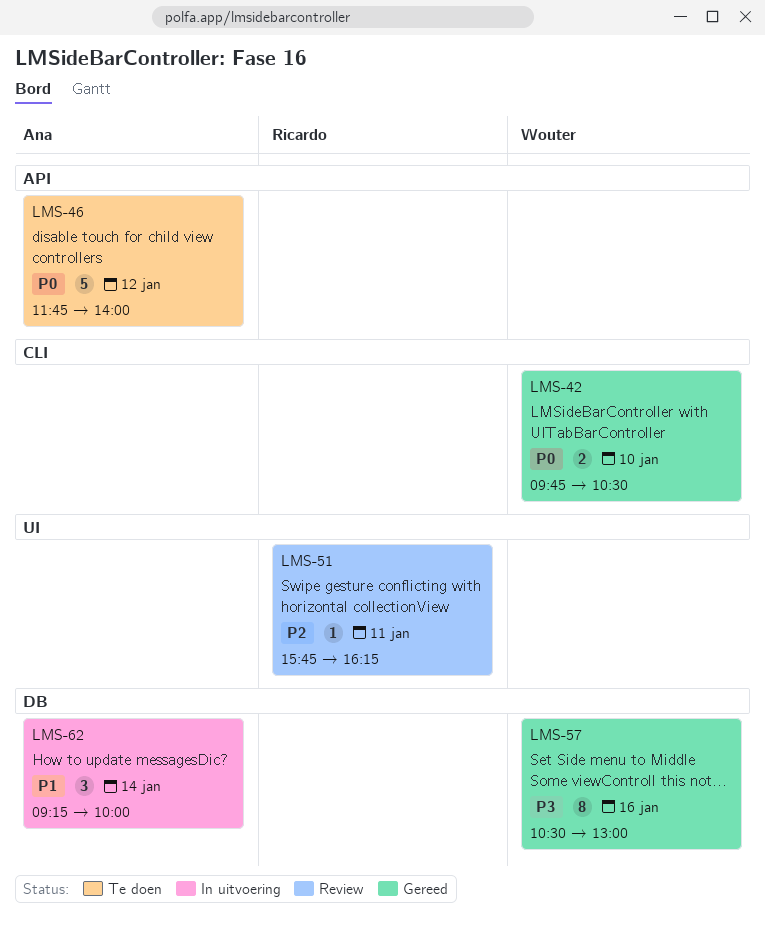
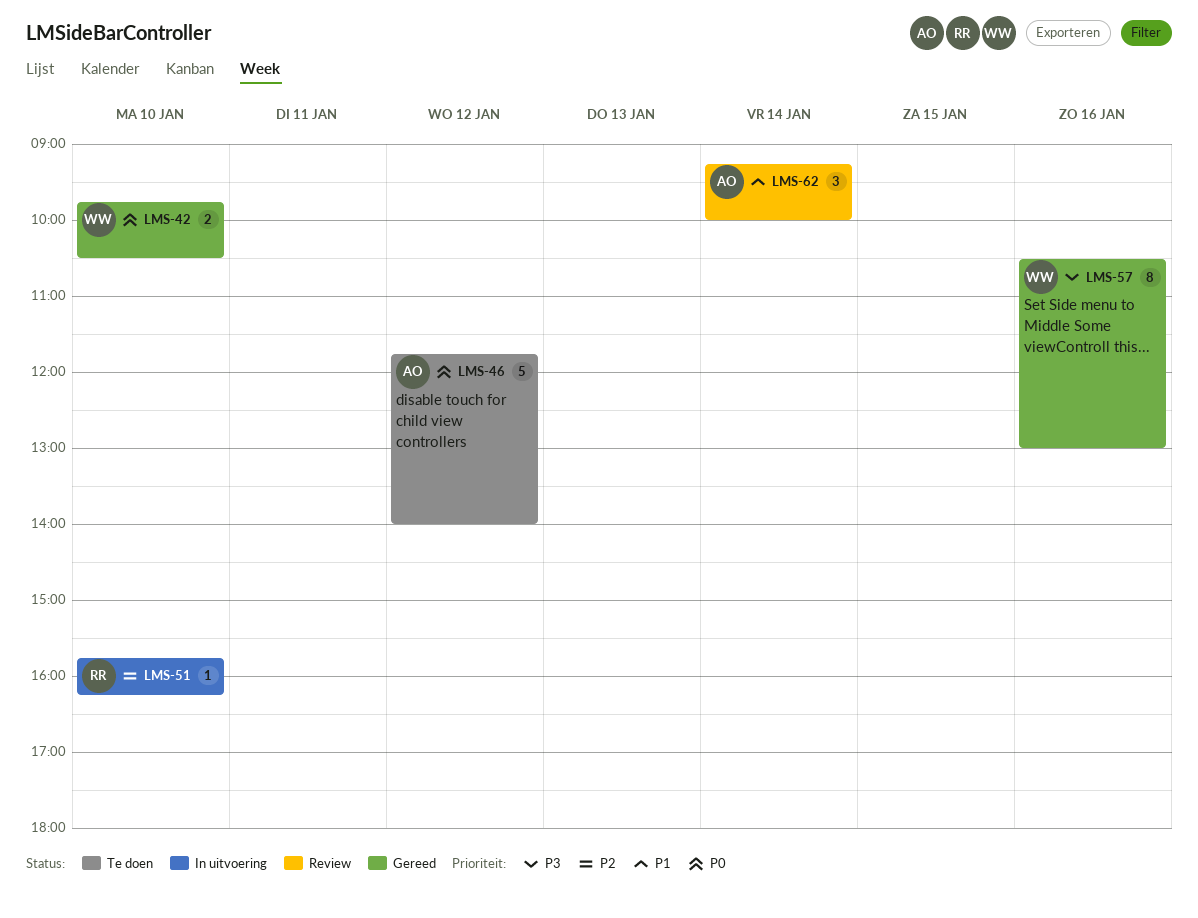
LMS-51, status: Review -> In uitvoering
LMS-51, day: Jan 11 -> Jan 10
LMS-62, status: In uitvoering -> Review

